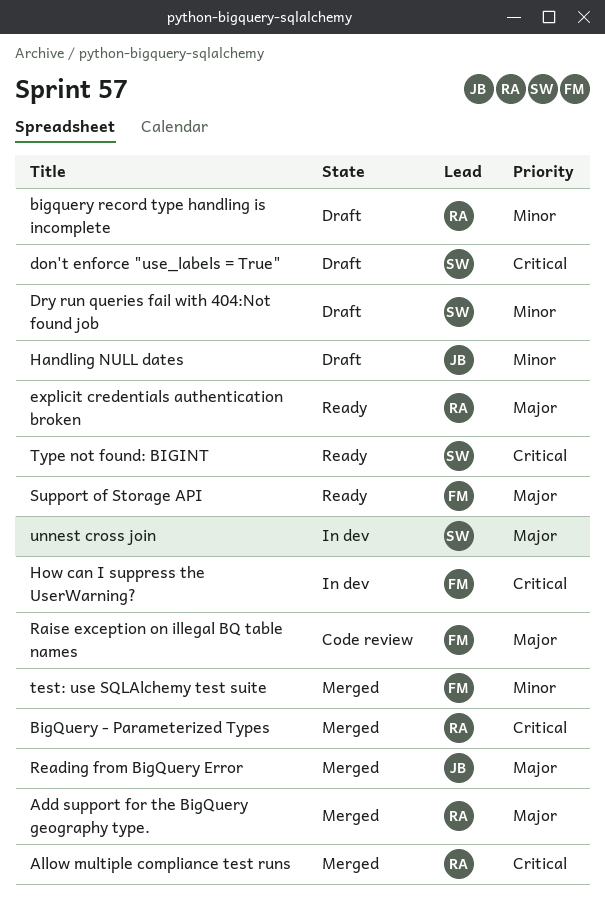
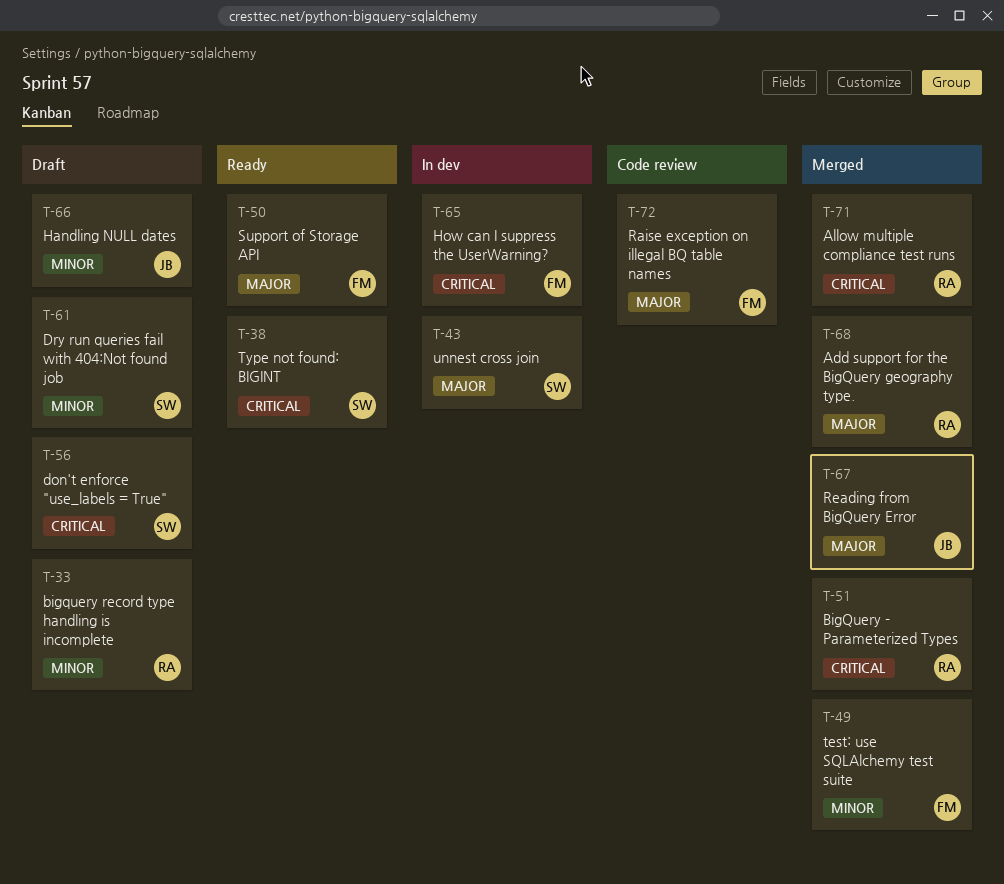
explicit credentials authentication broken: present -> none

